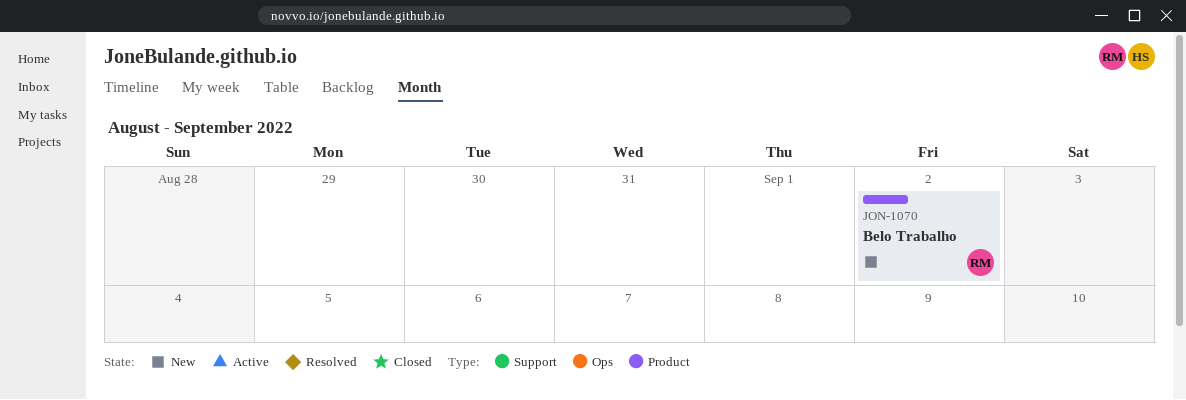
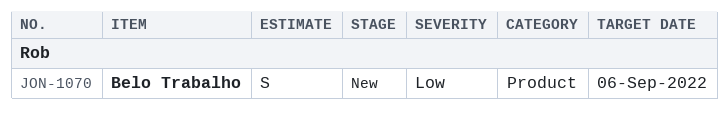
JON-1070, due: Sep 2 -> Sep 6

